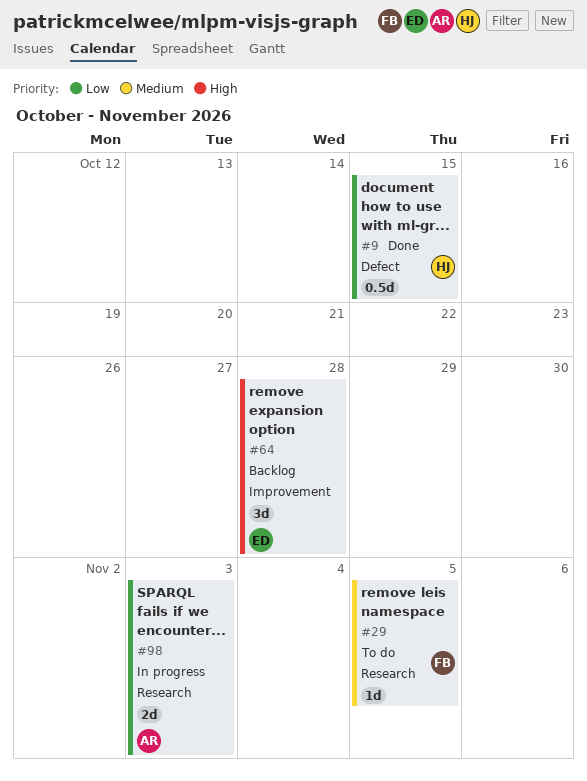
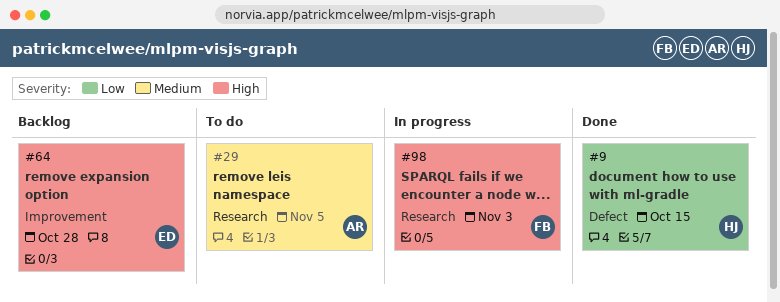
#29, owner: FB -> AR
#98, owner: AR -> FB
#98, priority: Low -> High

